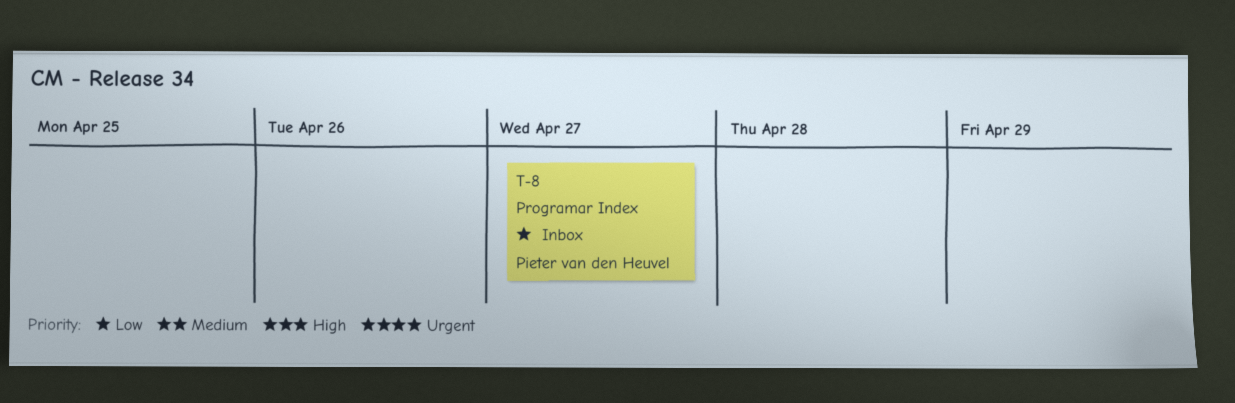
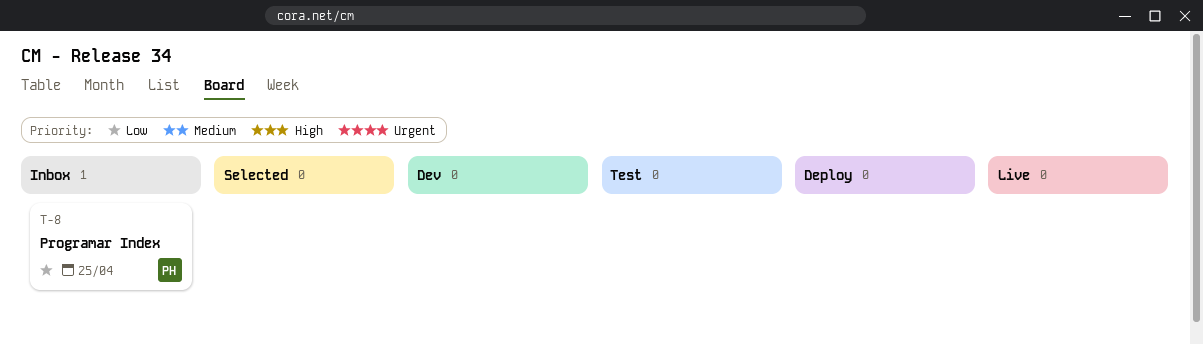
T-8, due: Apr 27 -> Apr 25

